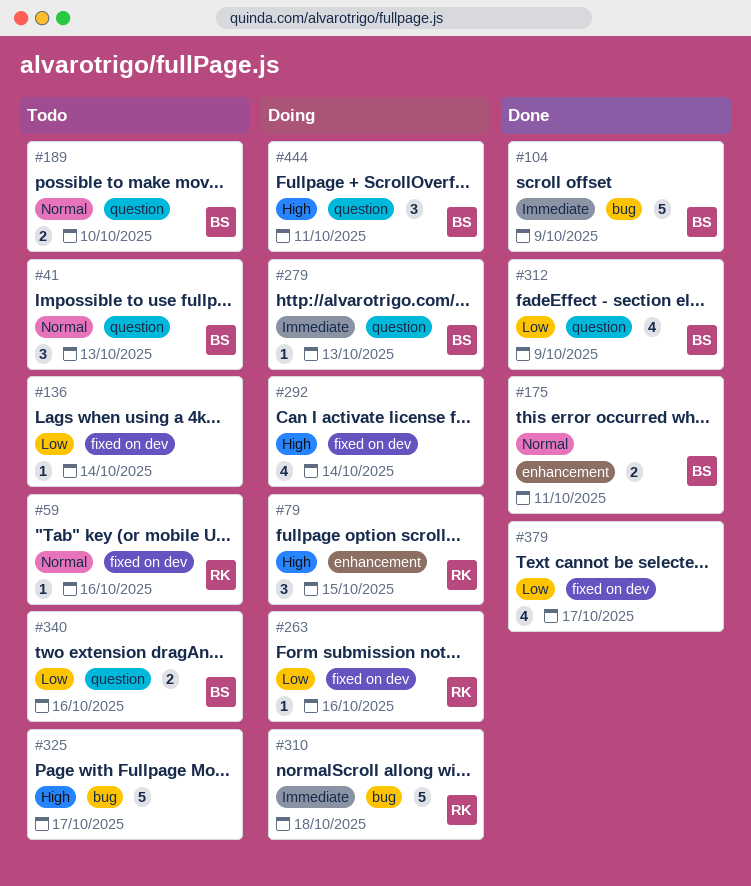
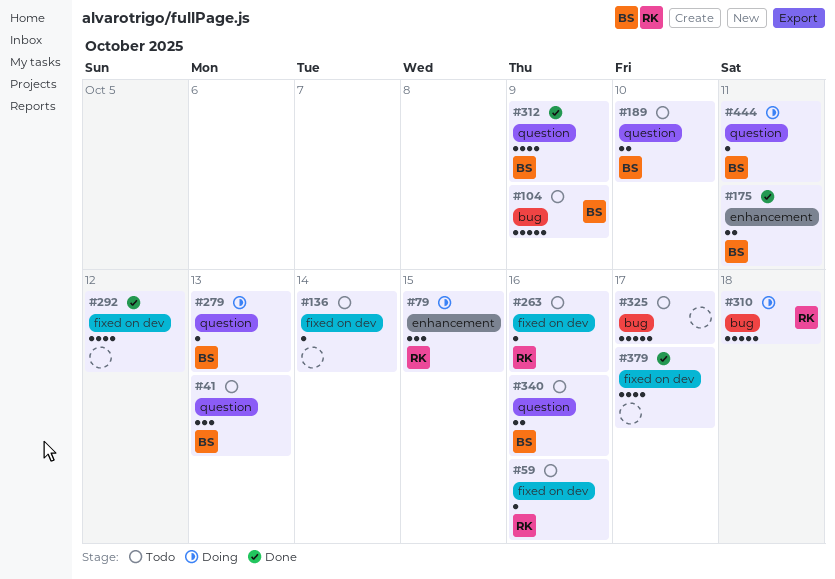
#104, status: Done -> Todo
#263, status: Doing -> Todo
#292, status: Doing -> Done
#292, due: Oct 14 -> Oct 12
#444, estimate: 3 -> 1

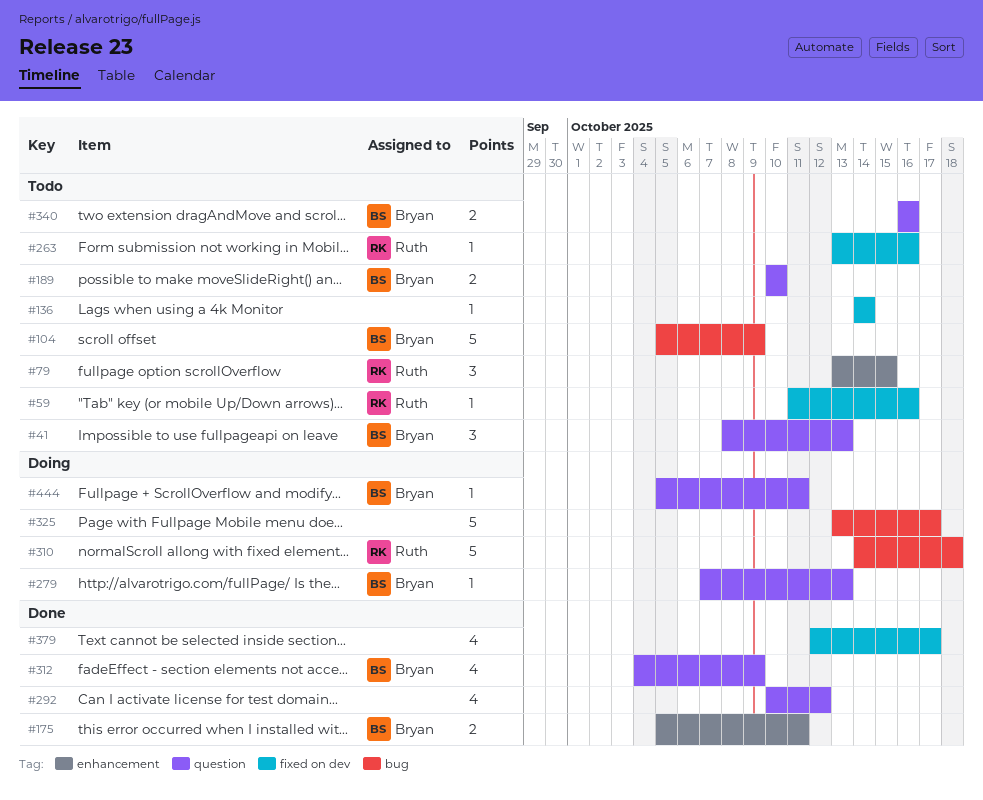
#79, status: Doing -> Todo
#292, label: fixed on dev -> question
#325, status: Todo -> Doing

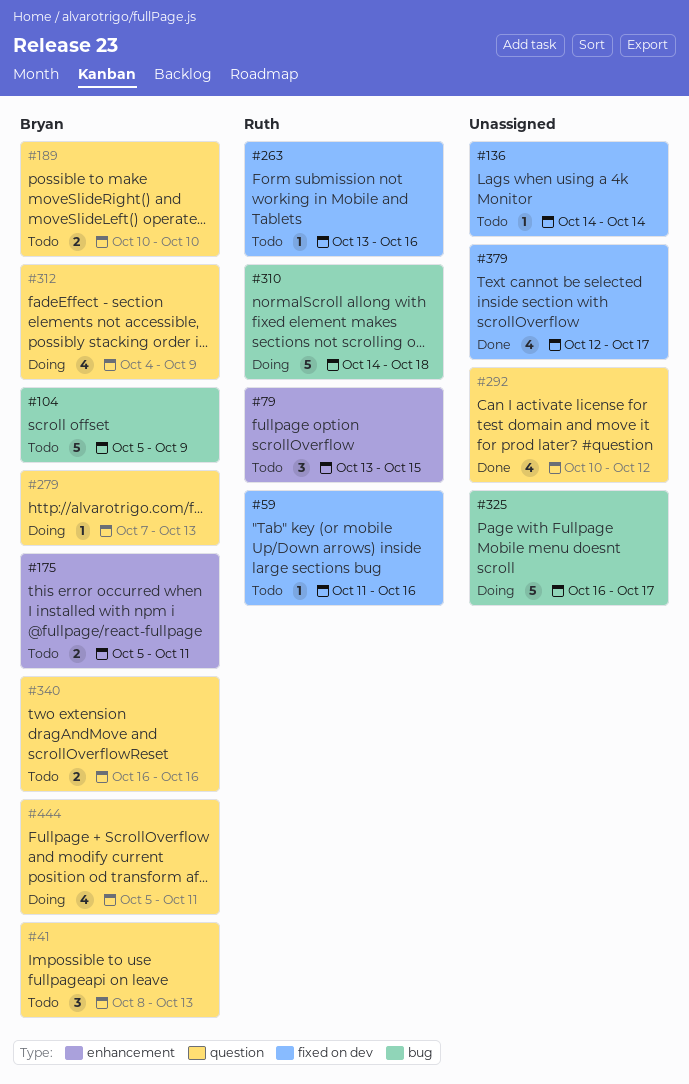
#175, status: Done -> Todo
#312, status: Done -> Doing
#325, start: Oct 13 -> Oct 16
#444, estimate: 1 -> 4

